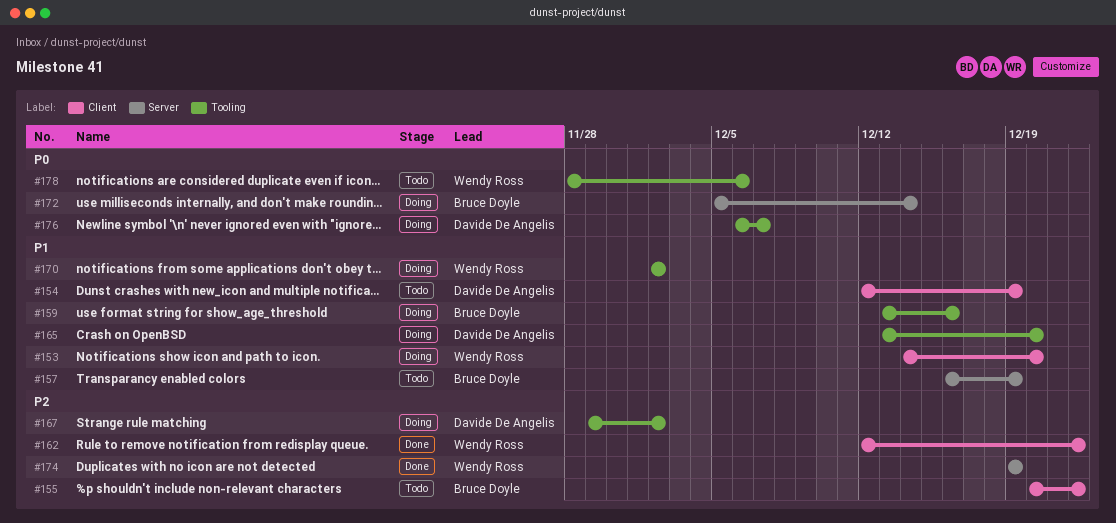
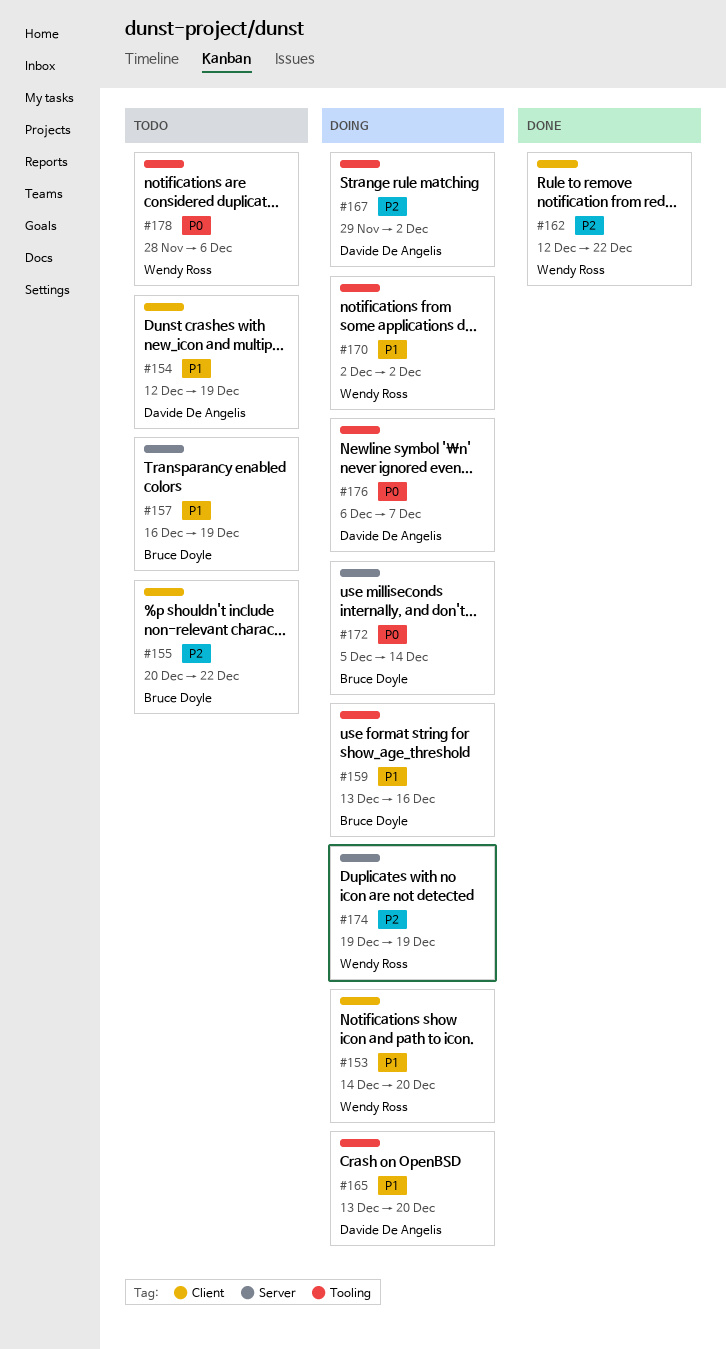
#174, status: Done -> Doing

